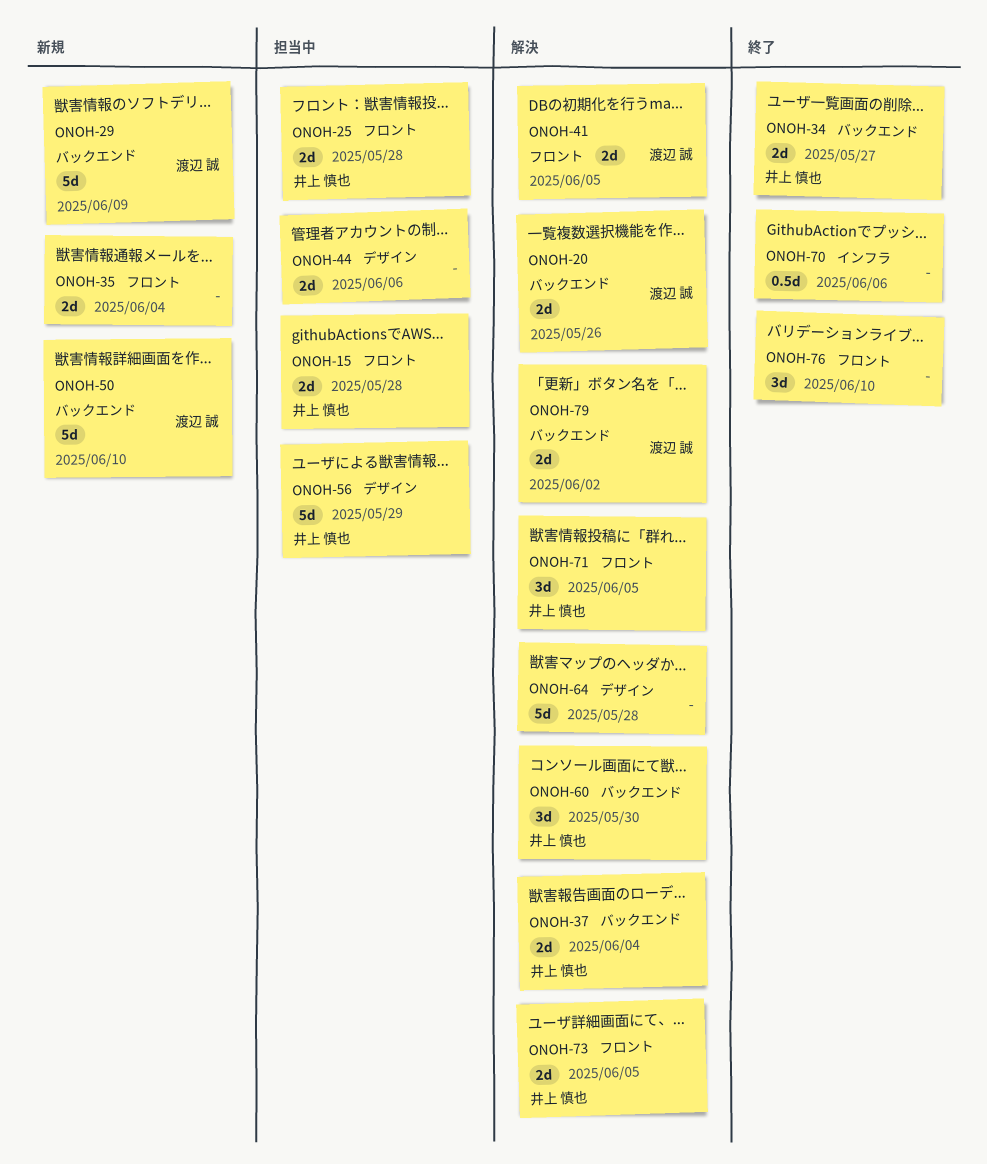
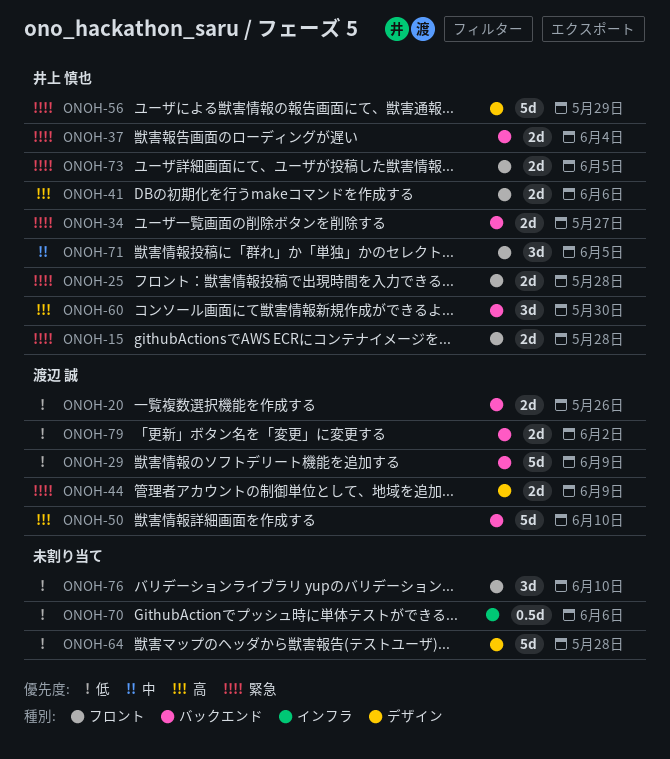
ONOH-35: present -> none
ONOH-41, owner: 渡辺 誠 -> 井上 慎也
ONOH-41, due: Jun 5 -> Jun 6
ONOH-44, owner: none -> 渡辺 誠
ONOH-44, due: Jun 6 -> Jun 9

